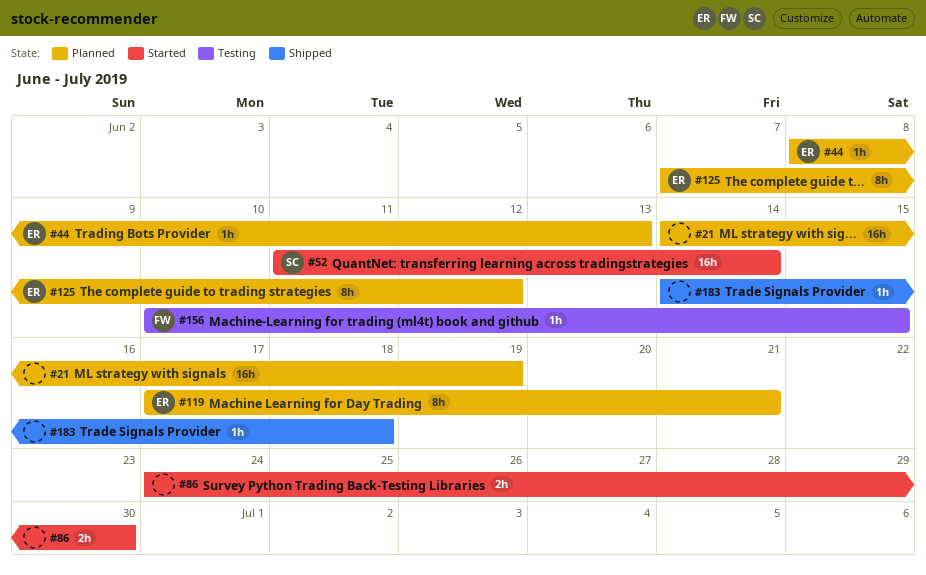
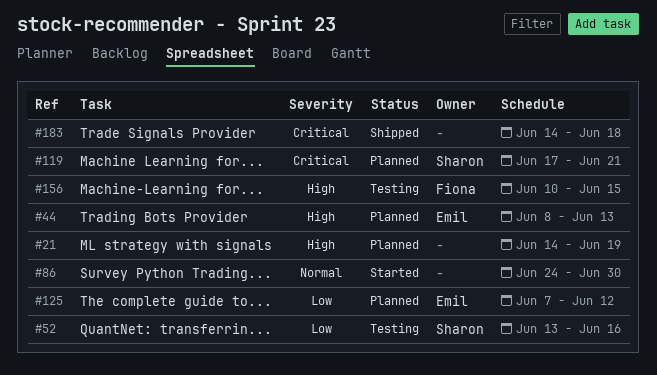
#52, status: Started -> Testing
#52, start: Jun 11 -> Jun 13
#52, due: Jun 14 -> Jun 16
#119, owner: Emil -> Sharon

